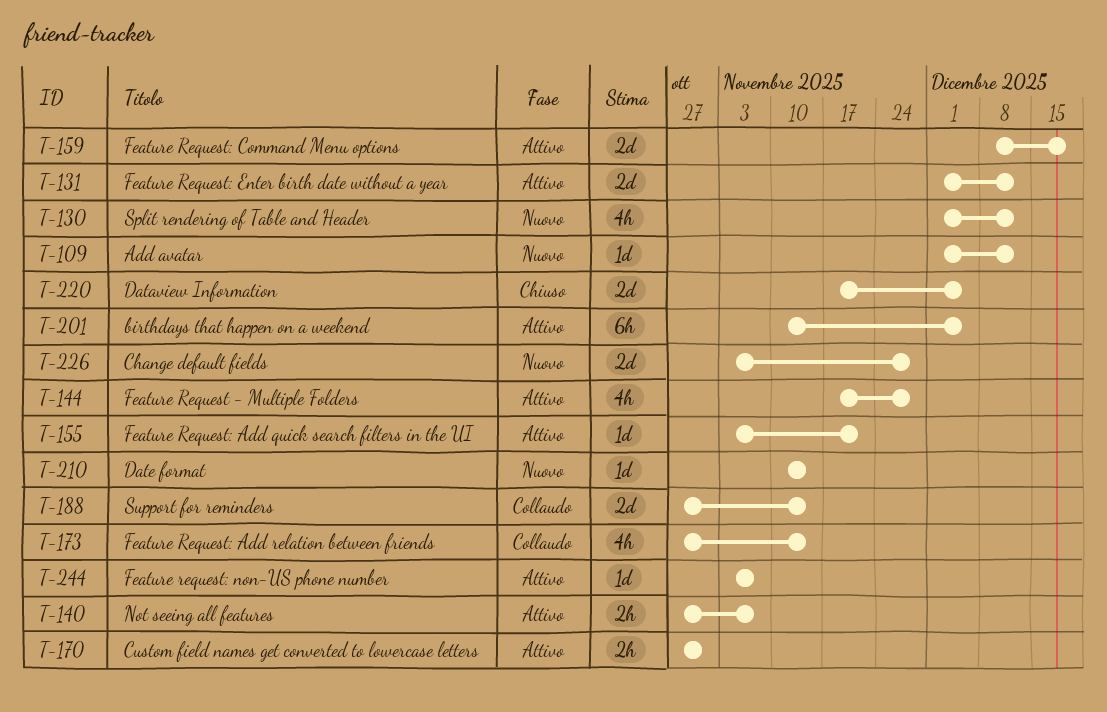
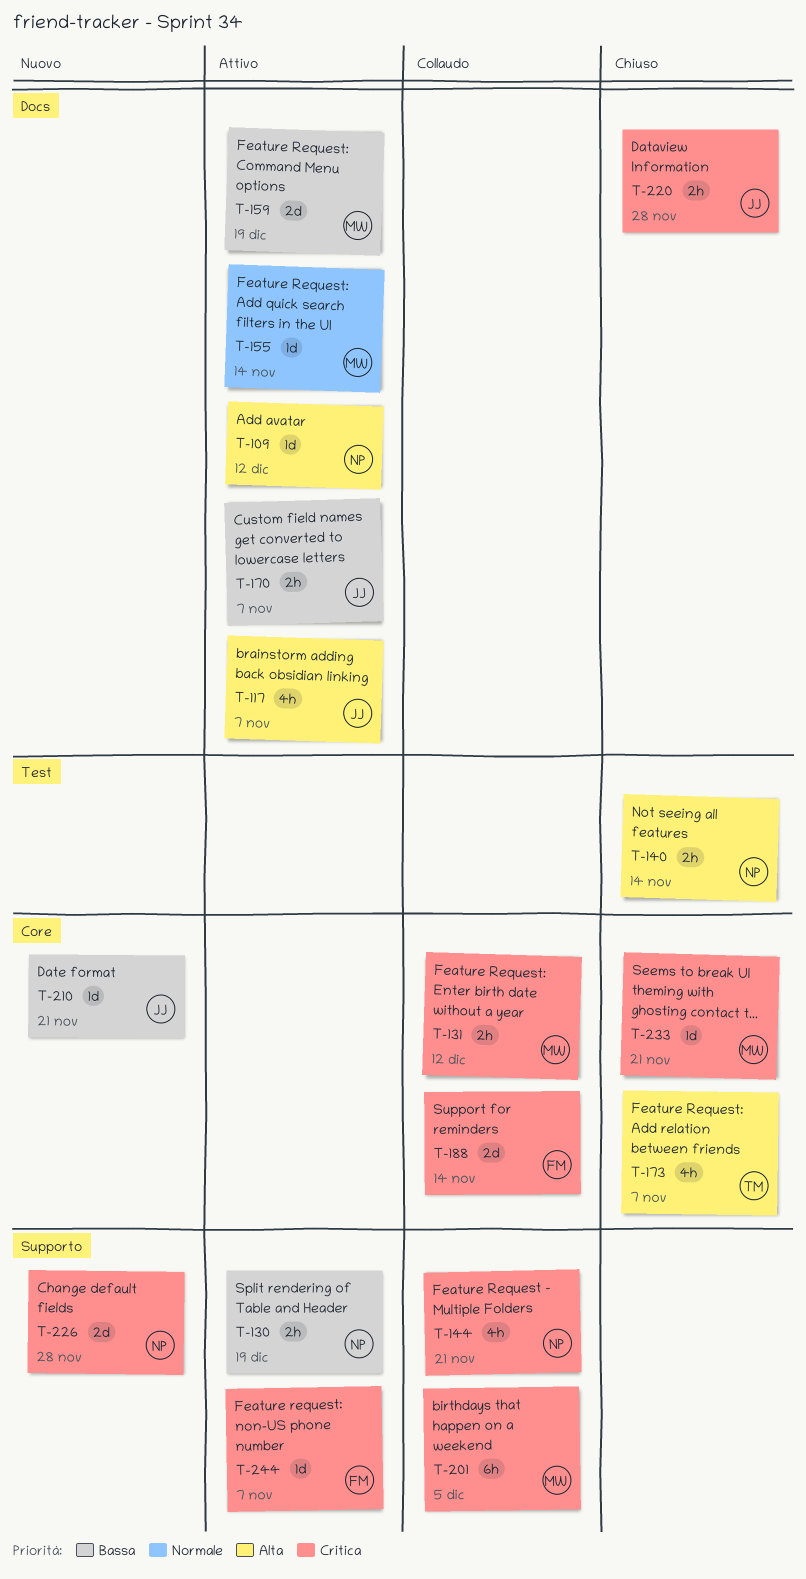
T-109, status: Nuovo -> Attivo
T-117: none -> present
T-130, status: Nuovo -> Attivo
T-130, estimate: 4h -> 2h
T-130, due: Dec 12 -> Dec 19
T-131, status: Attivo -> Collaudo
T-131, estimate: 2d -> 2h
T-140, status: Attivo -> Chiuso
T-140, due: Nov 7 -> Nov 14
T-144, status: Attivo -> Collaudo
T-144, due: Nov 28 -> Nov 21
T-155, due: Nov 21 -> Nov 14
T-170, due: Oct 31 -> Nov 7
T-173, status: Collaudo -> Chiuso
T-173, due: Nov 14 -> Nov 7
T-201, status: Attivo -> Collaudo
T-210, due: Nov 14 -> Nov 21
T-220, estimate: 2d -> 2h
T-220, due: Dec 5 -> Nov 28
T-233: none -> present

